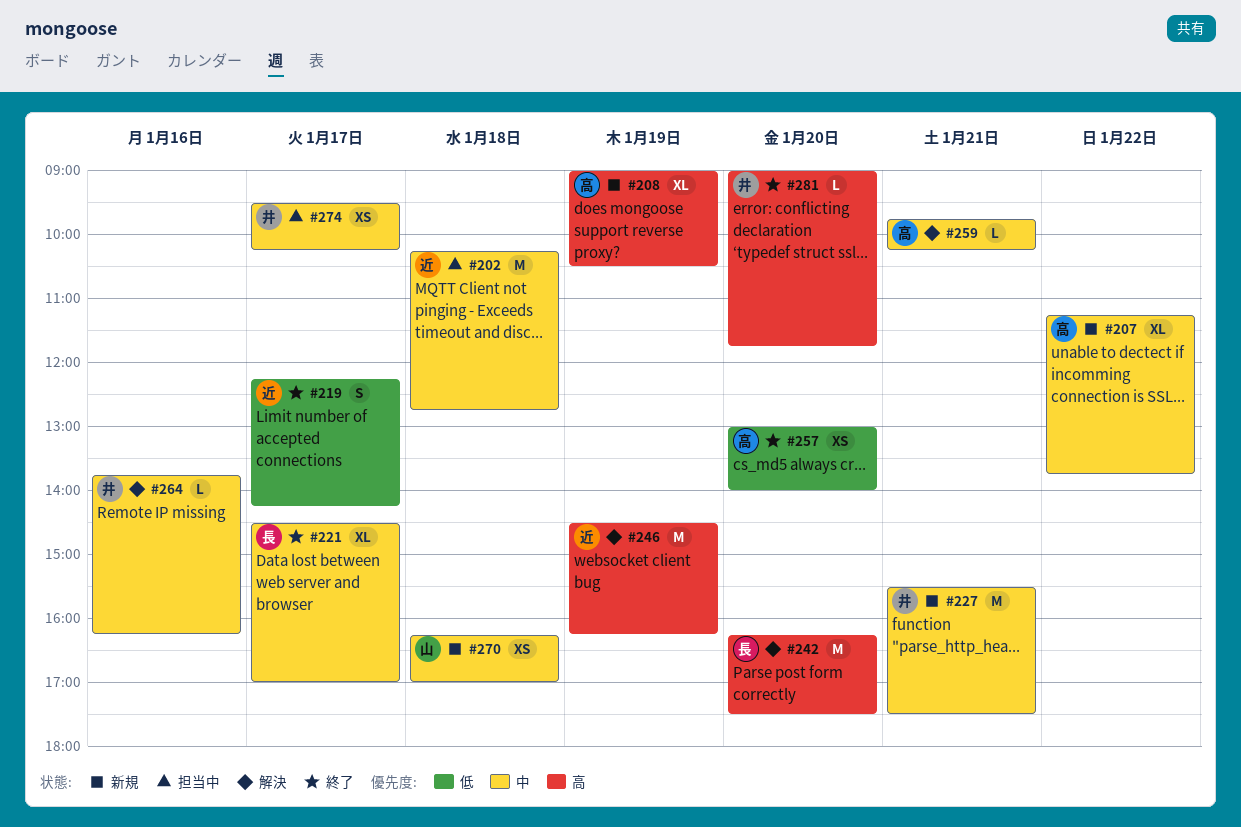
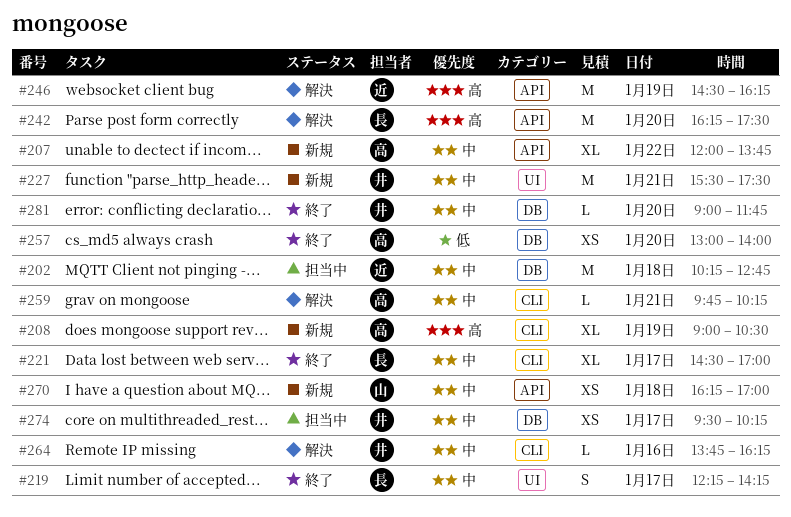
#207, begins: 11:15 -> 12:00
#219, owner: 近 -> 長
#219, priority: 低 -> 中
#281, priority: 高 -> 中

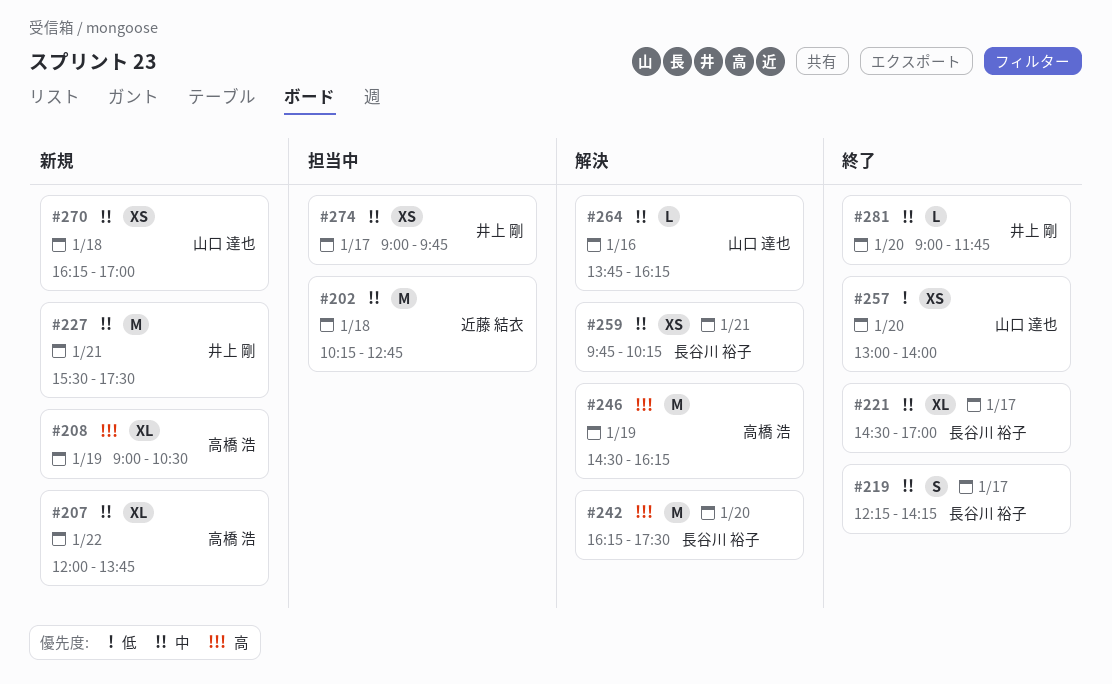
#246, owner: 近藤 結衣 -> 高橋 浩
#257, owner: 高橋 浩 -> 山口 達也
#259, owner: 高橋 浩 -> 長谷川 裕子
#259, estimate: L -> XS
#264, owner: 井上 剛 -> 山口 達也
#274, begins: 09:30 -> 09:00
#274, ends: 10:15 -> 09:45

